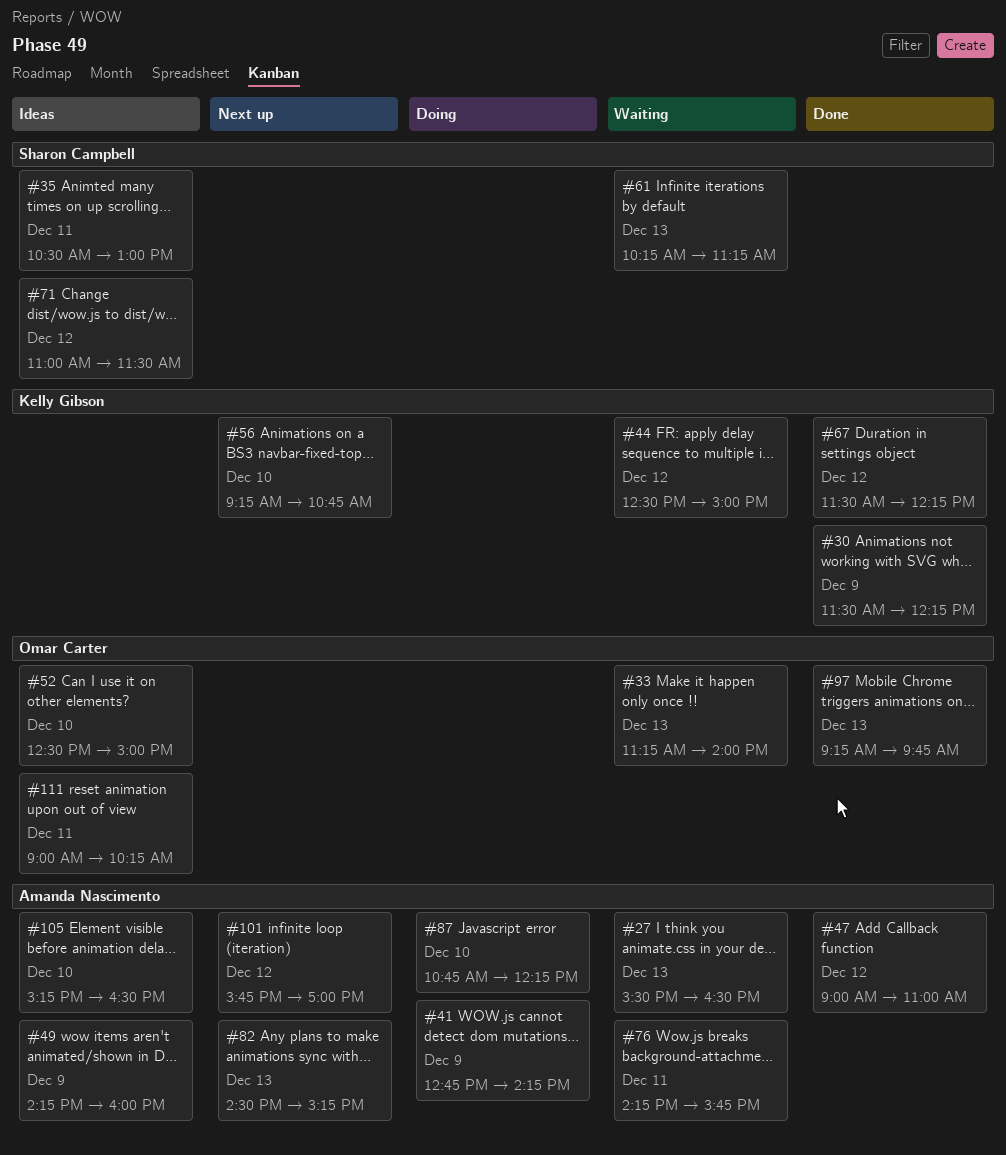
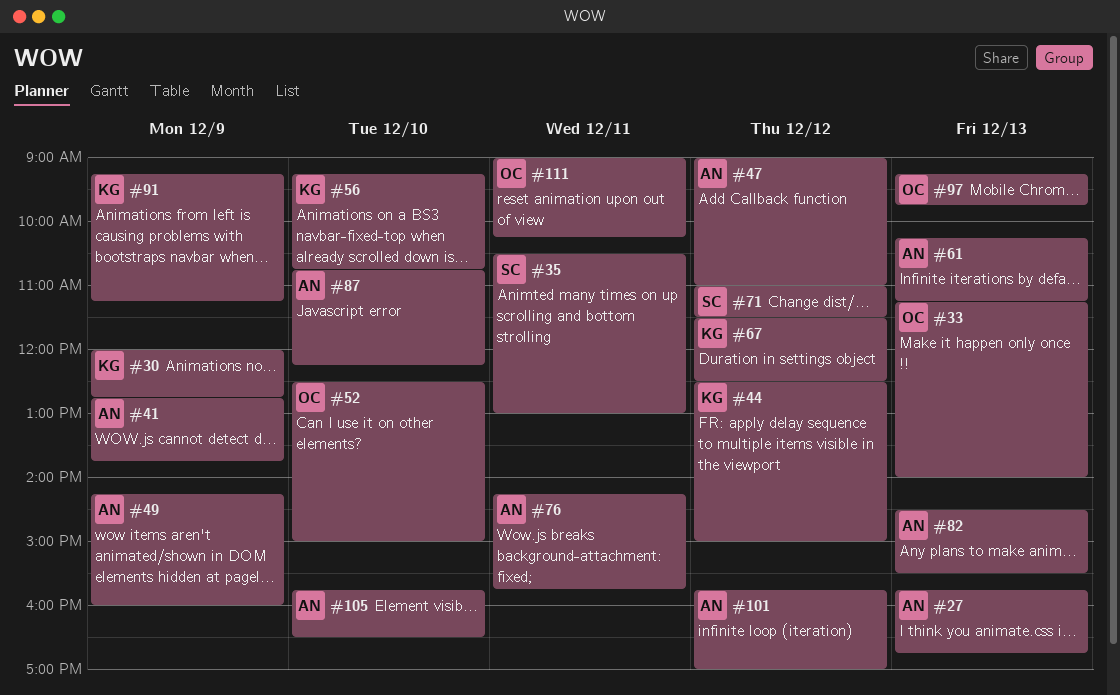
#27, begins: 15:30 -> 15:45
#27, ends: 16:30 -> 16:45
#30, begins: 11:30 -> 12:00
#30, ends: 12:15 -> 12:45
#41, ends: 14:15 -> 13:45
#61, owner: Sharon Campbell -> Amanda Nascimento
#67, ends: 12:15 -> 12:30
#82, ends: 15:15 -> 15:30
#91: none -> present
#105, begins: 15:15 -> 15:45

